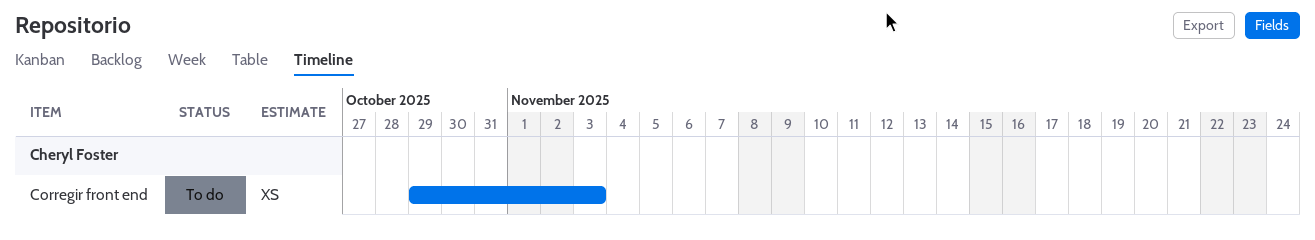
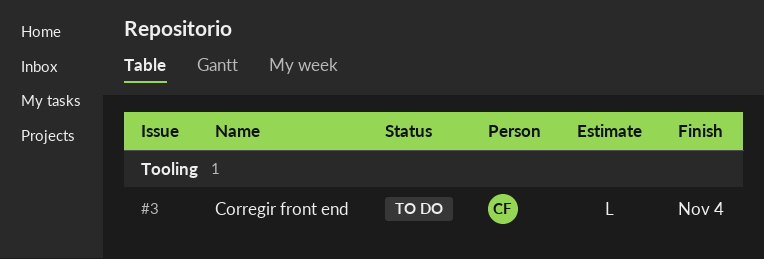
Corregir front end, estimate: XS -> L
Corregir front end, due: Nov 3 -> Nov 4

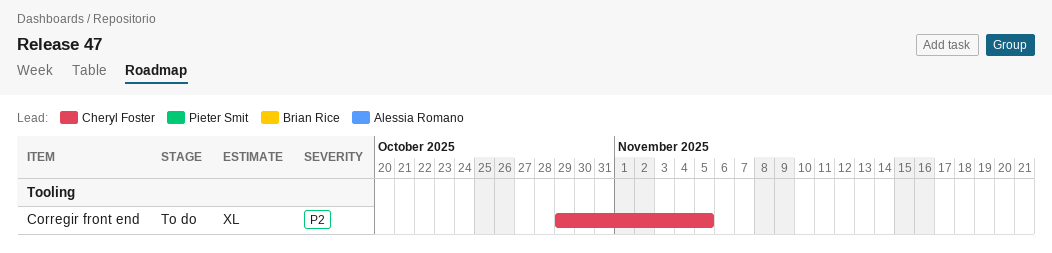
Corregir front end, estimate: L -> XL
Corregir front end, due: Nov 4 -> Nov 5

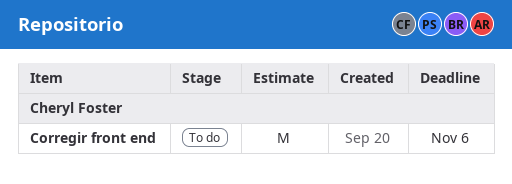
Corregir front end, estimate: XL -> M
Corregir front end, due: Nov 5 -> Nov 6

